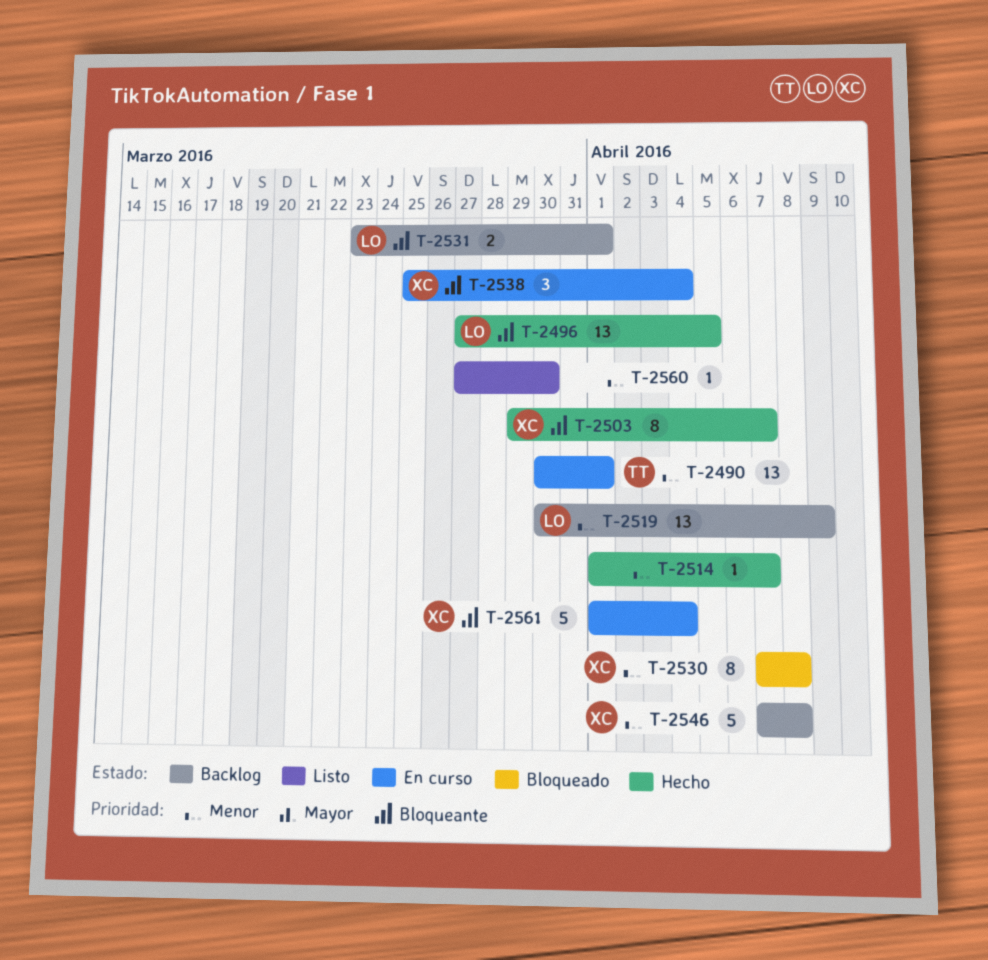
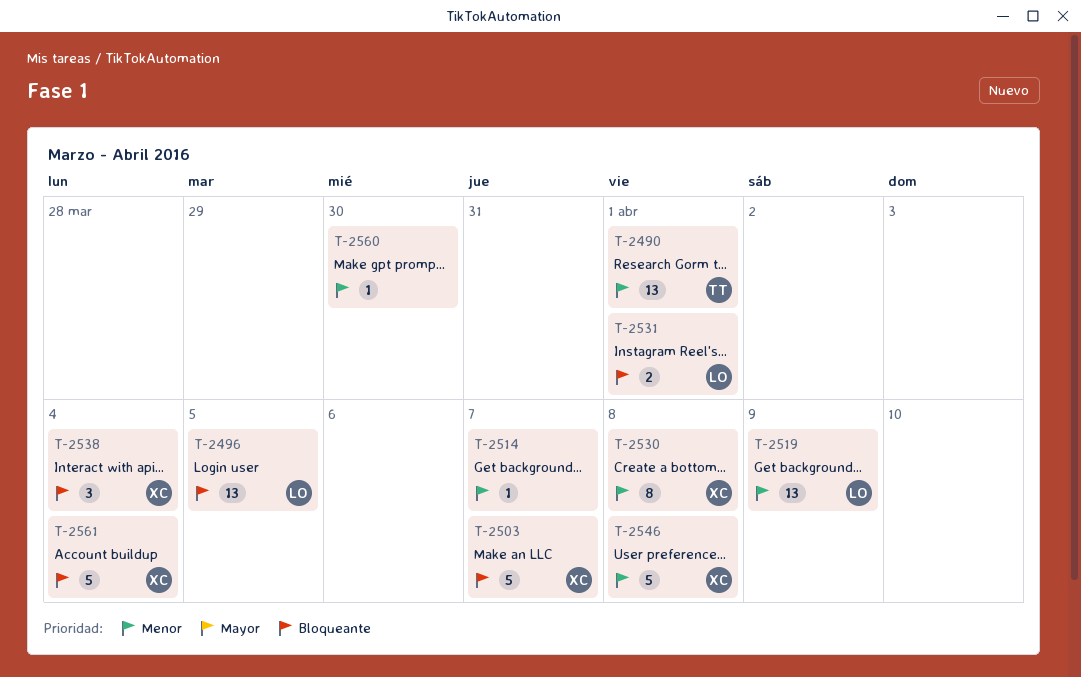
T-2503, estimate: 8 -> 5

